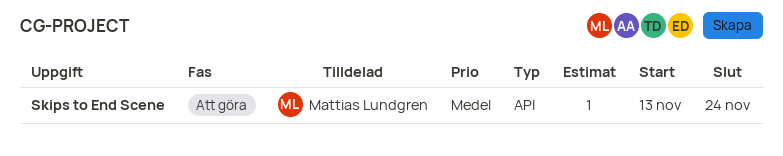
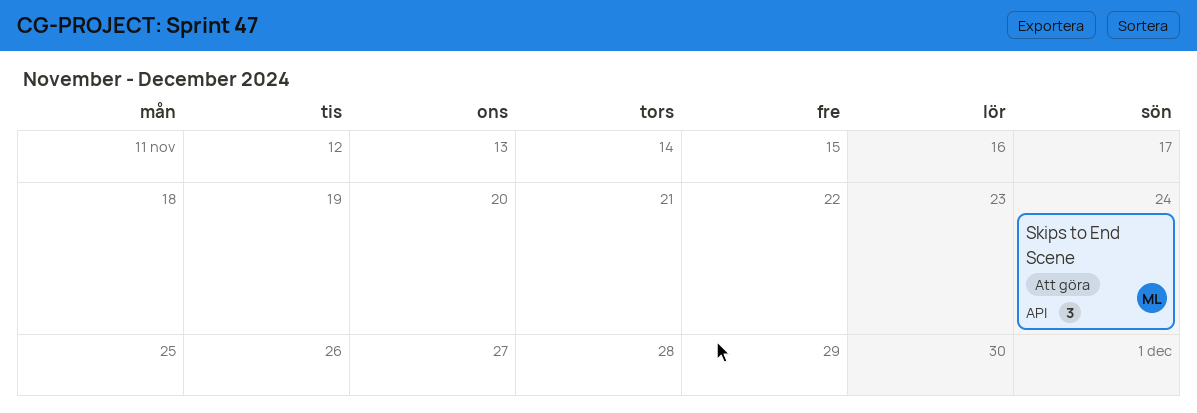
Skips to End Scene, estimate: 1 -> 3

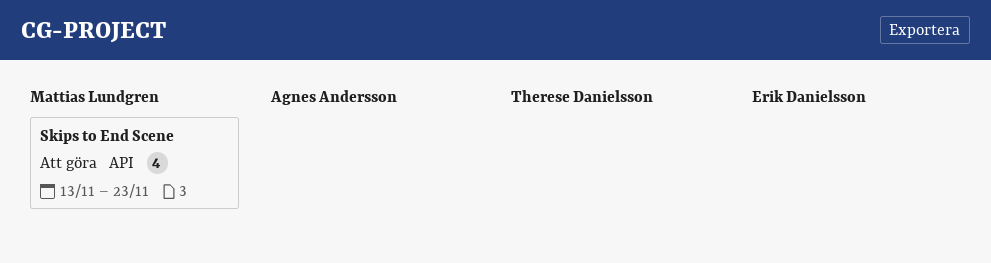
Skips to End Scene, estimate: 3 -> 4
Skips to End Scene, due: Nov 24 -> Nov 23

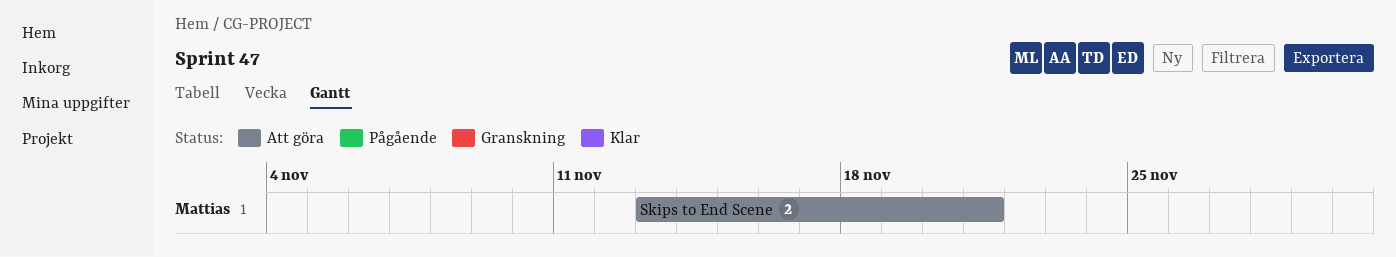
Skips to End Scene, estimate: 4 -> 2
Skips to End Scene, due: Nov 23 -> Nov 21

